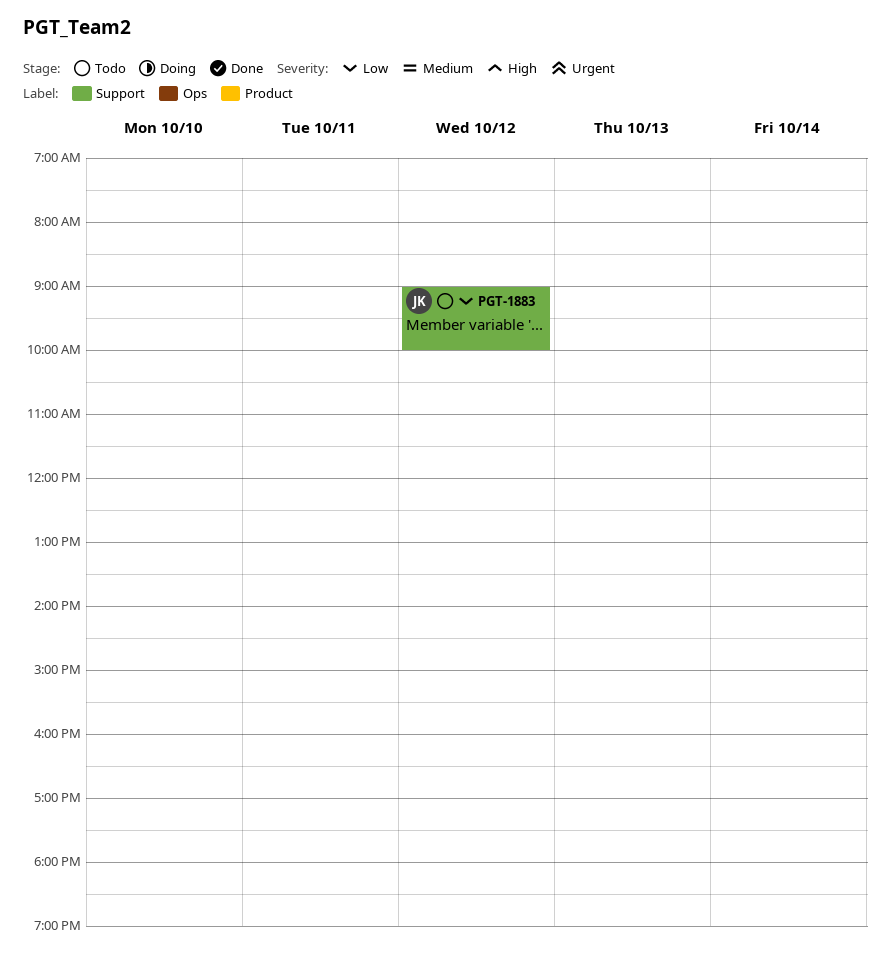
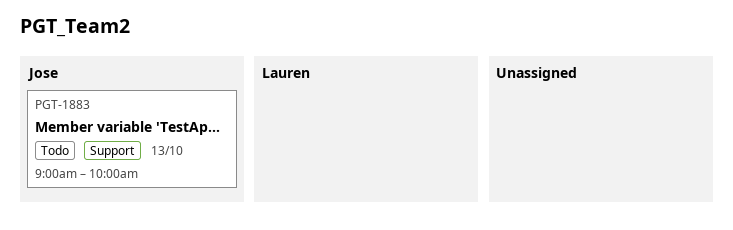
PGT-1883, day: Oct 12 -> Oct 13

